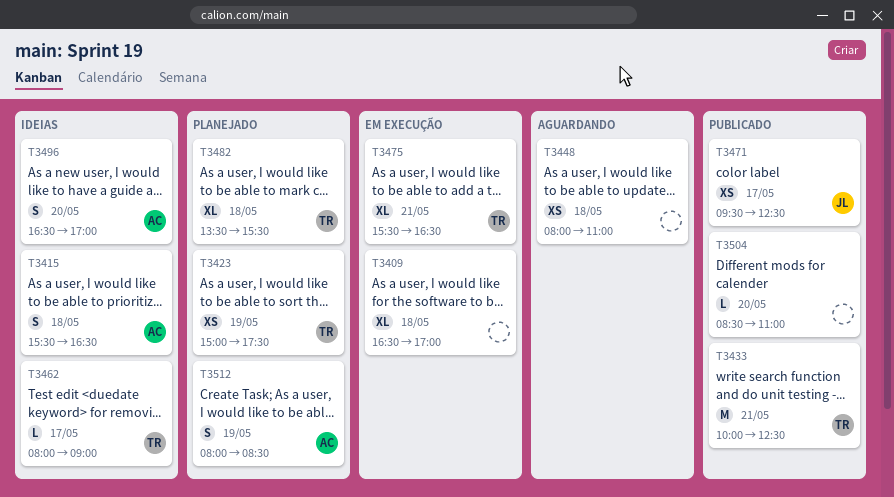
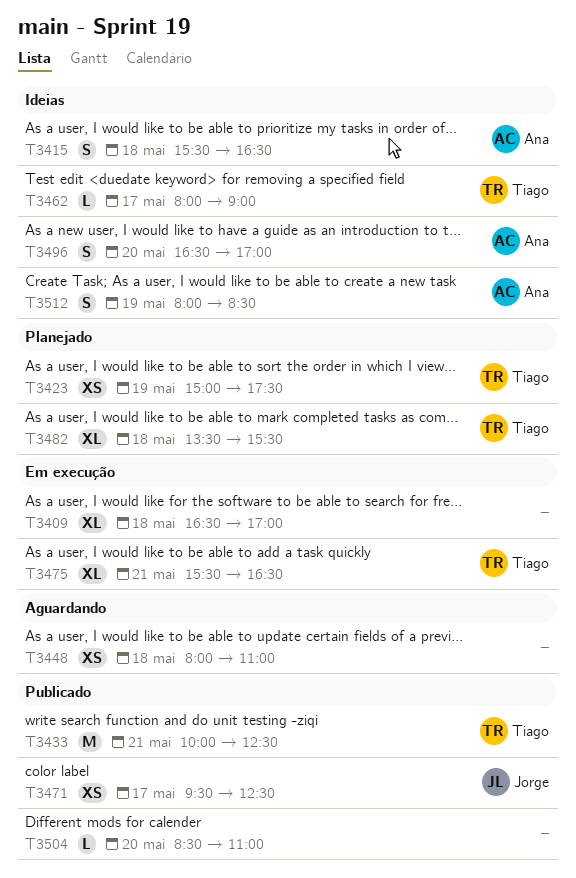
T3512, status: Planejado -> Ideias

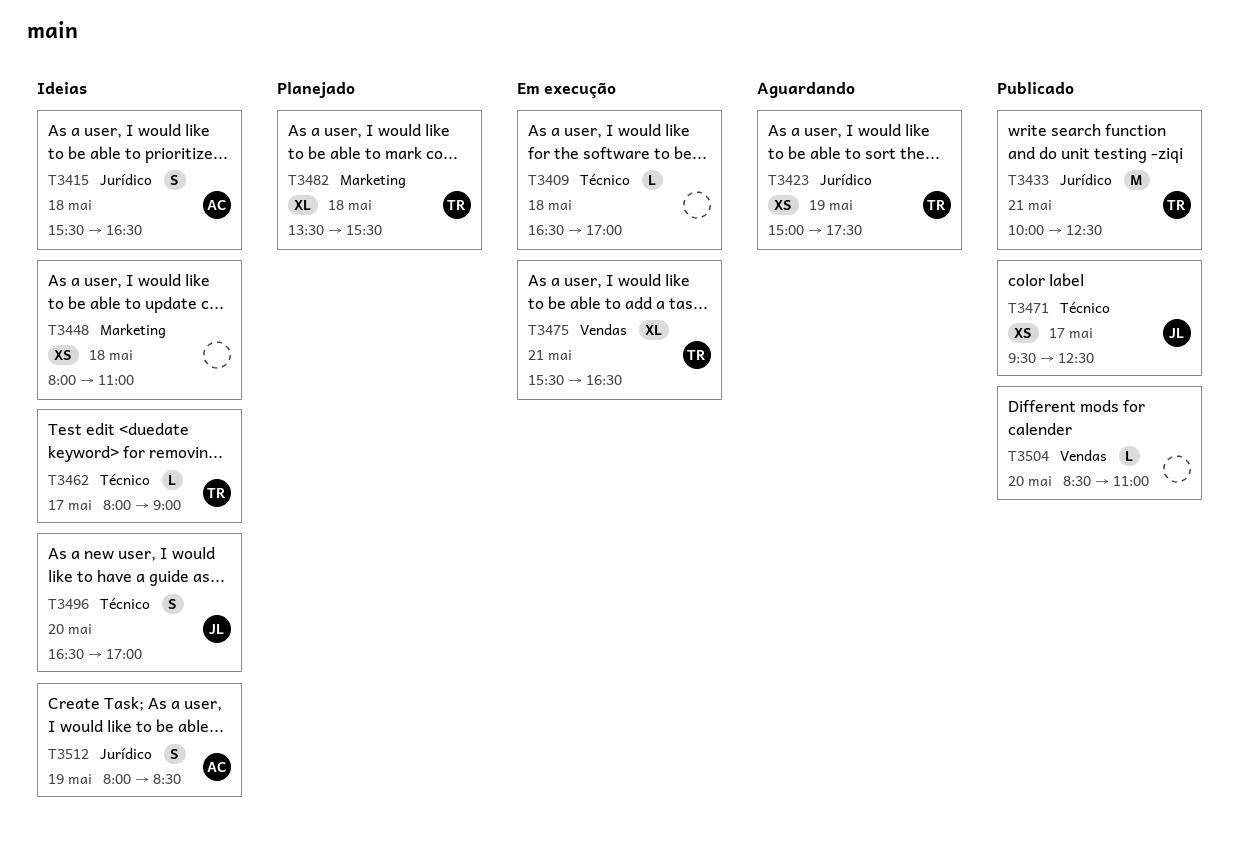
T3409, estimate: XL -> L
T3423, status: Planejado -> Aguardando
T3448, status: Aguardando -> Ideias
T3496, owner: Ana -> Jorge

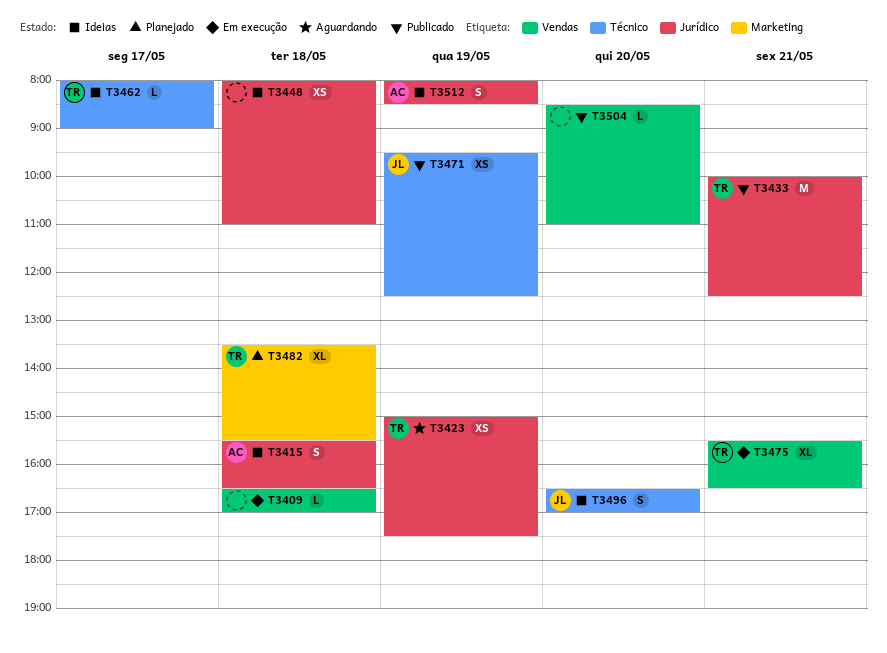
T3409, label: Técnico -> Vendas
T3448, label: Marketing -> Jurídico
T3471, day: May 17 -> May 19

